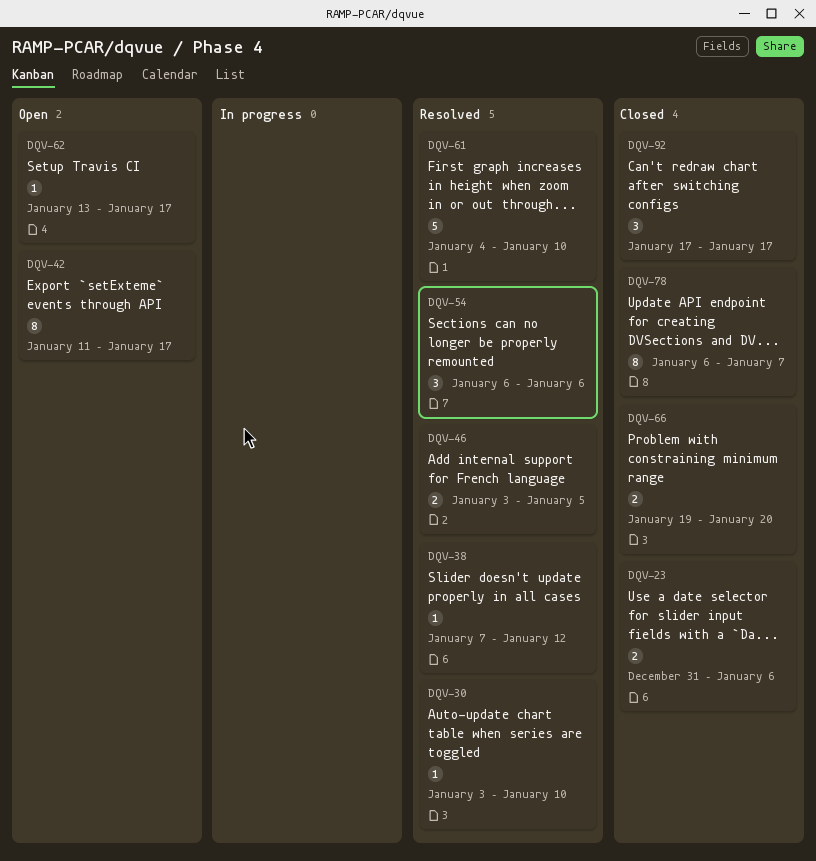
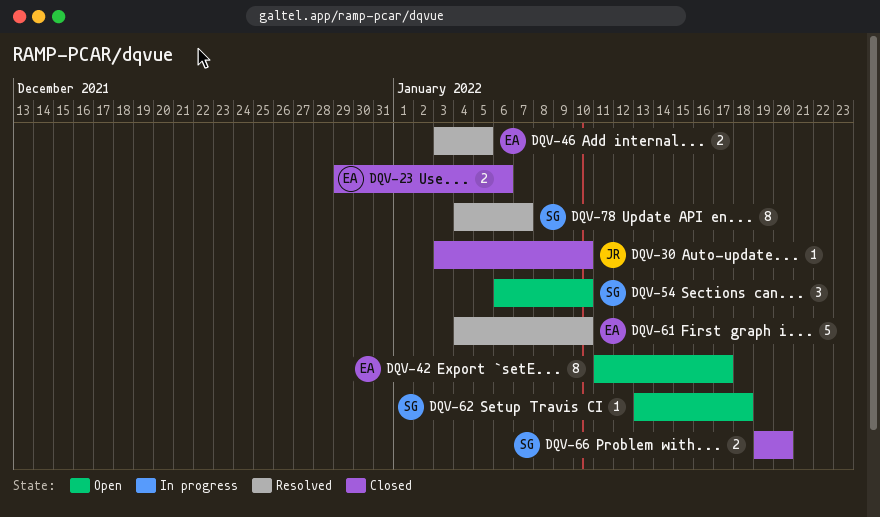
DQV-23, start: Dec 31 -> Dec 29
DQV-30, status: Resolved -> Closed
DQV-38: present -> none
DQV-54, status: Resolved -> Open
DQV-54, due: Jan 6 -> Jan 10
DQV-62, due: Jan 17 -> Jan 18
DQV-78, status: Closed -> Resolved
DQV-78, start: Jan 6 -> Jan 4
DQV-92: present -> none

